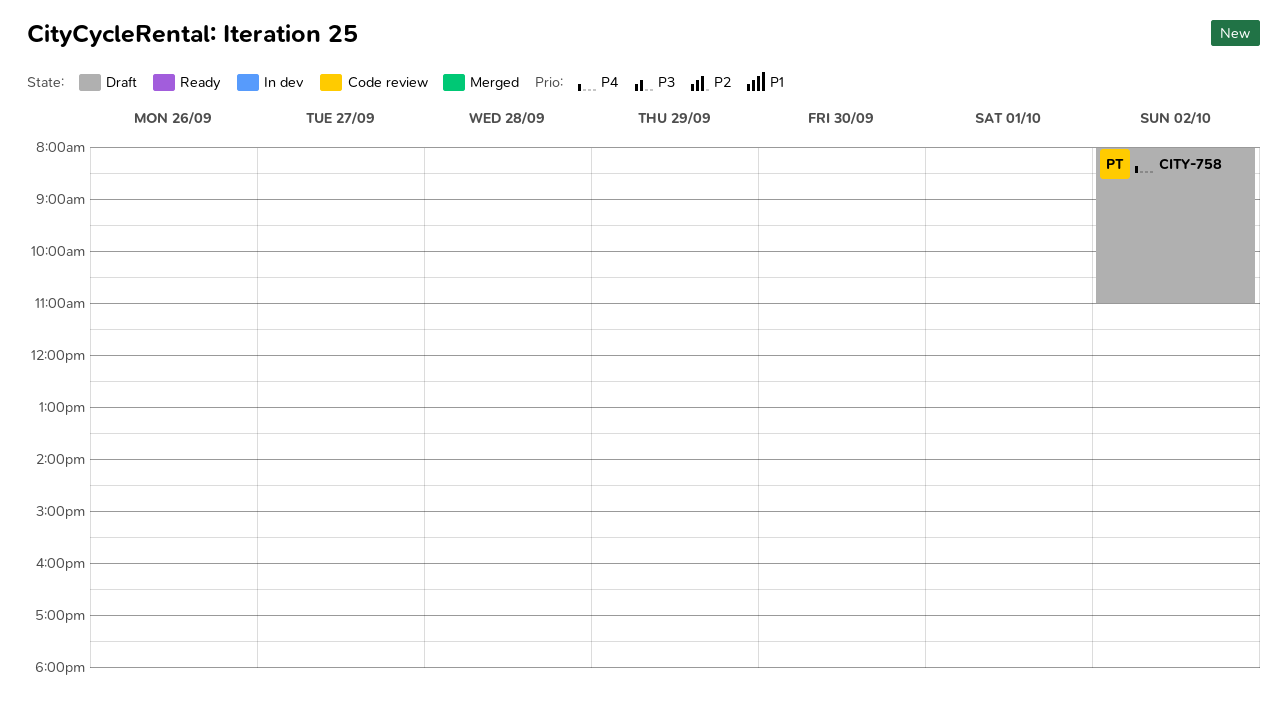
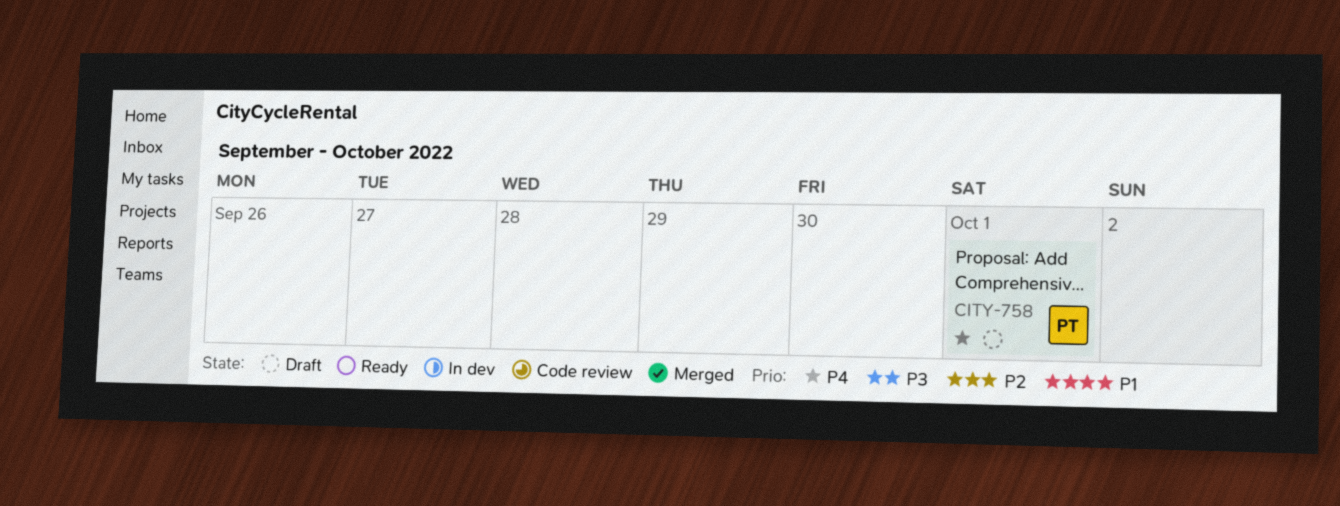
CITY-758, day: Oct 2 -> Oct 1

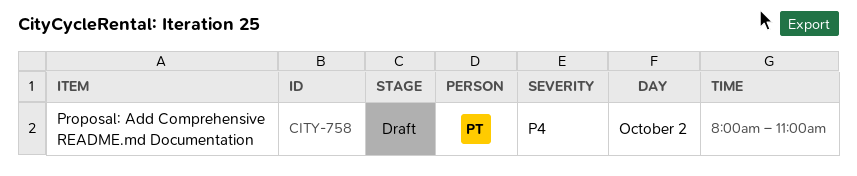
CITY-758, day: Oct 1 -> Oct 2

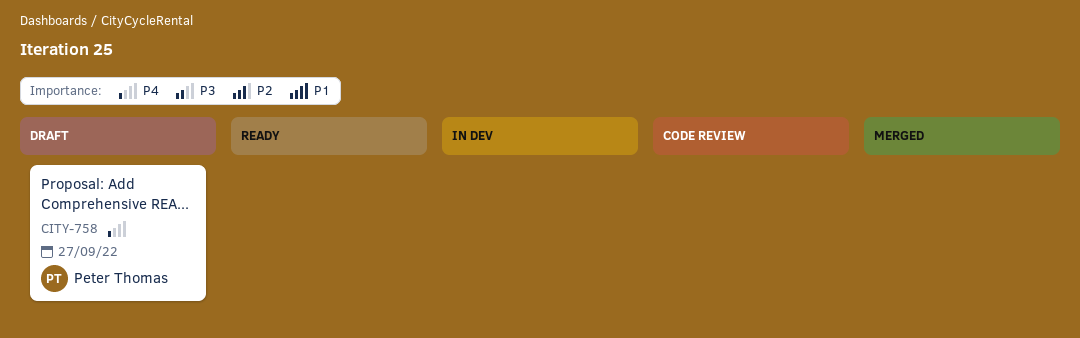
CITY-758, day: Oct 2 -> Sep 27

